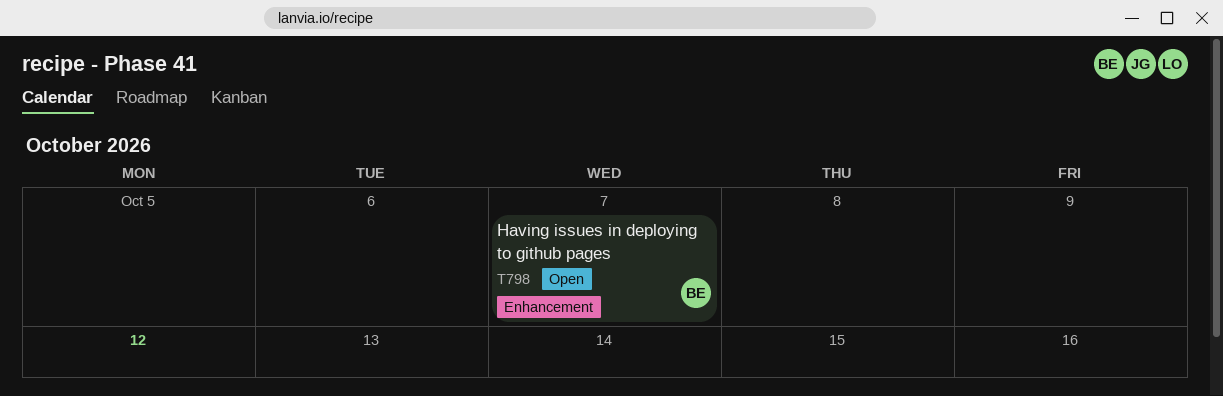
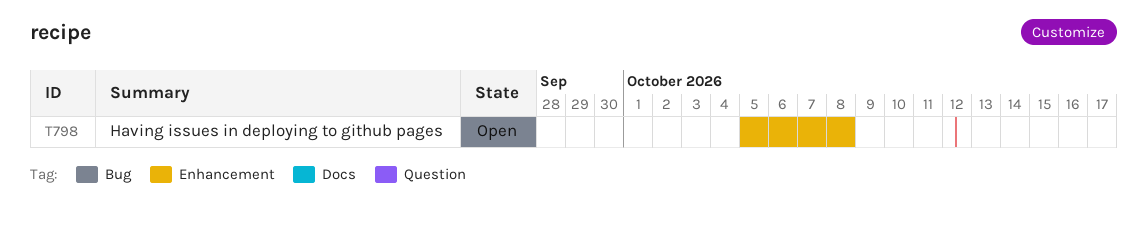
T798, due: Oct 7 -> Oct 8

